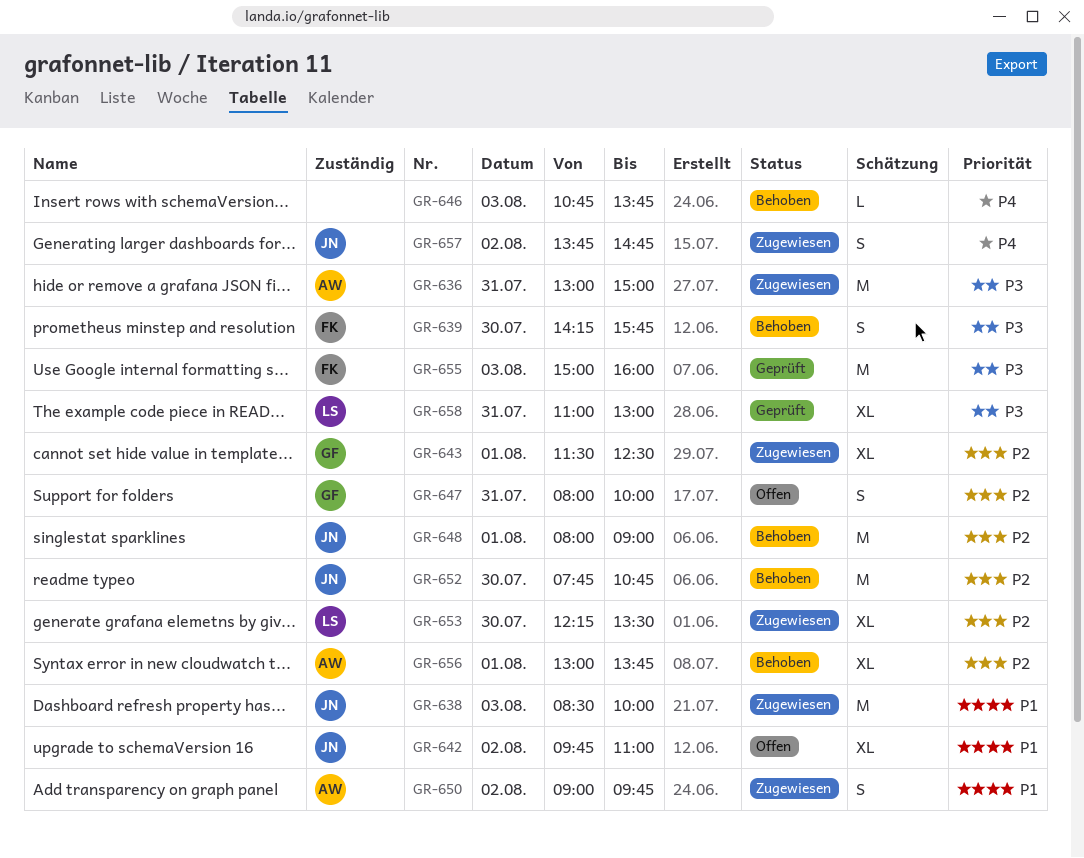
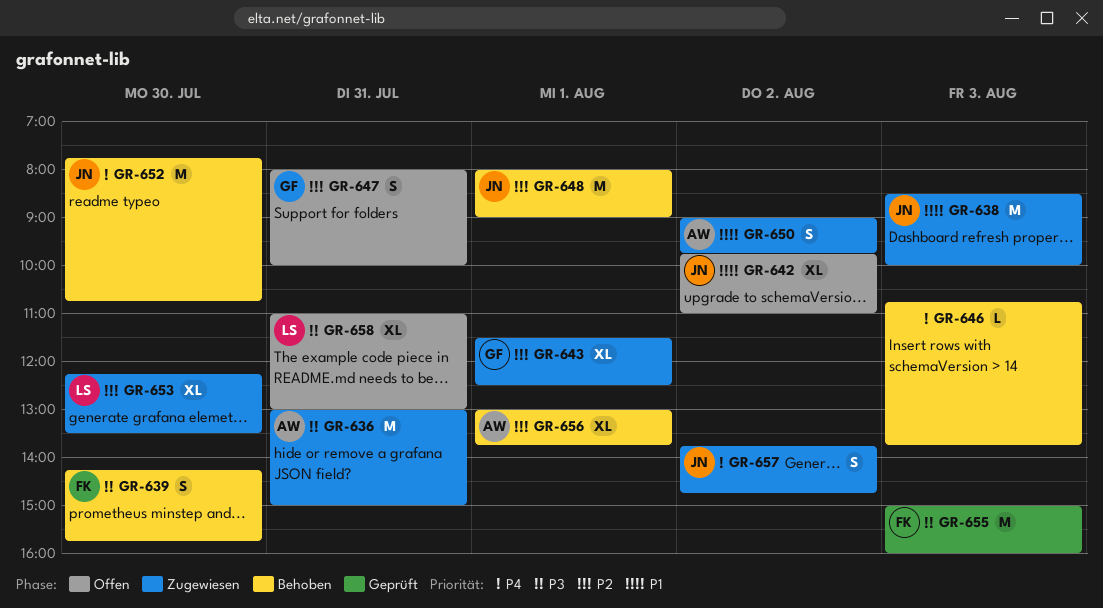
GR-652, priority: P2 -> P4
GR-658, status: Geprüft -> Offen

